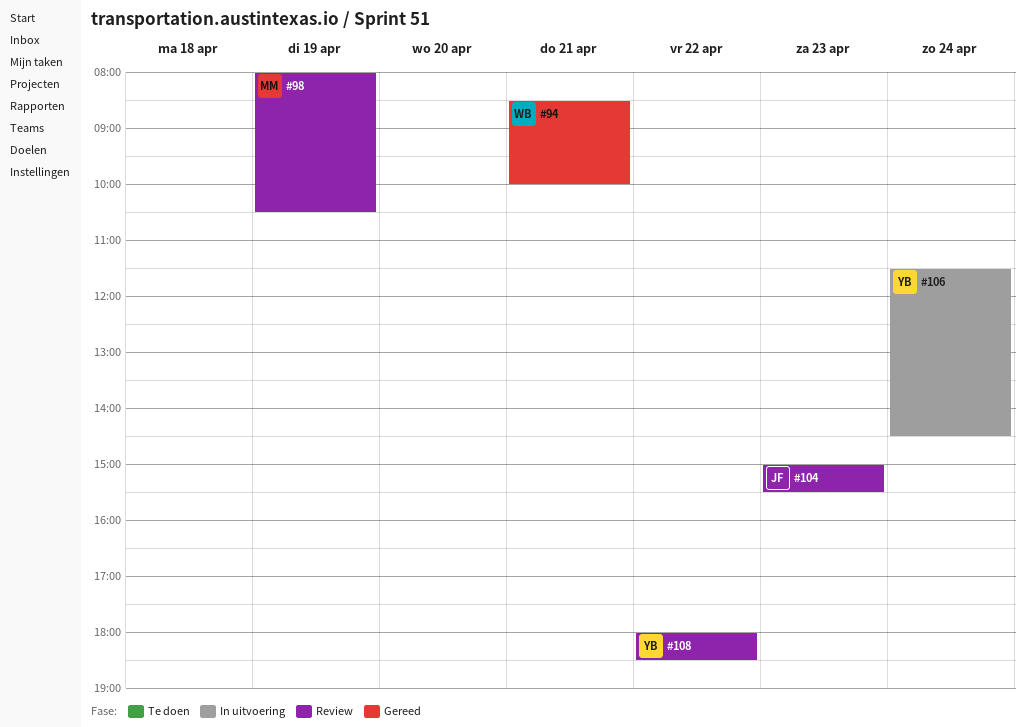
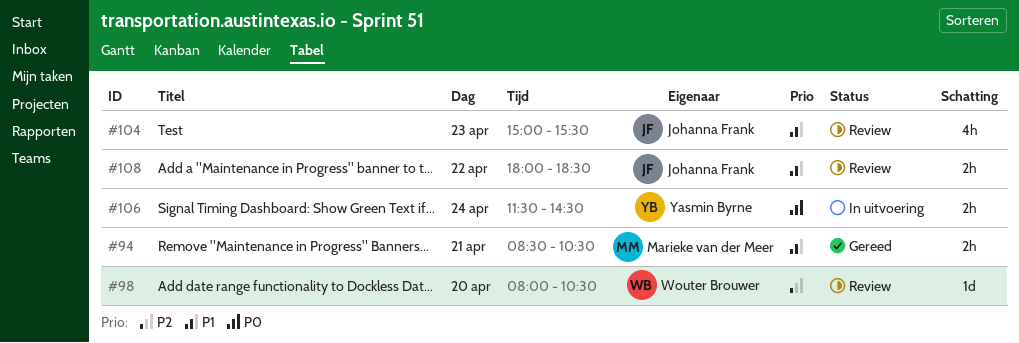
#94, owner: Wouter Brouwer -> Marieke van der Meer
#94, ends: 10:00 -> 10:30
#98, owner: Marieke van der Meer -> Wouter Brouwer
#98, day: Apr 19 -> Apr 20
#108, owner: Yasmin Byrne -> Johanna Frank

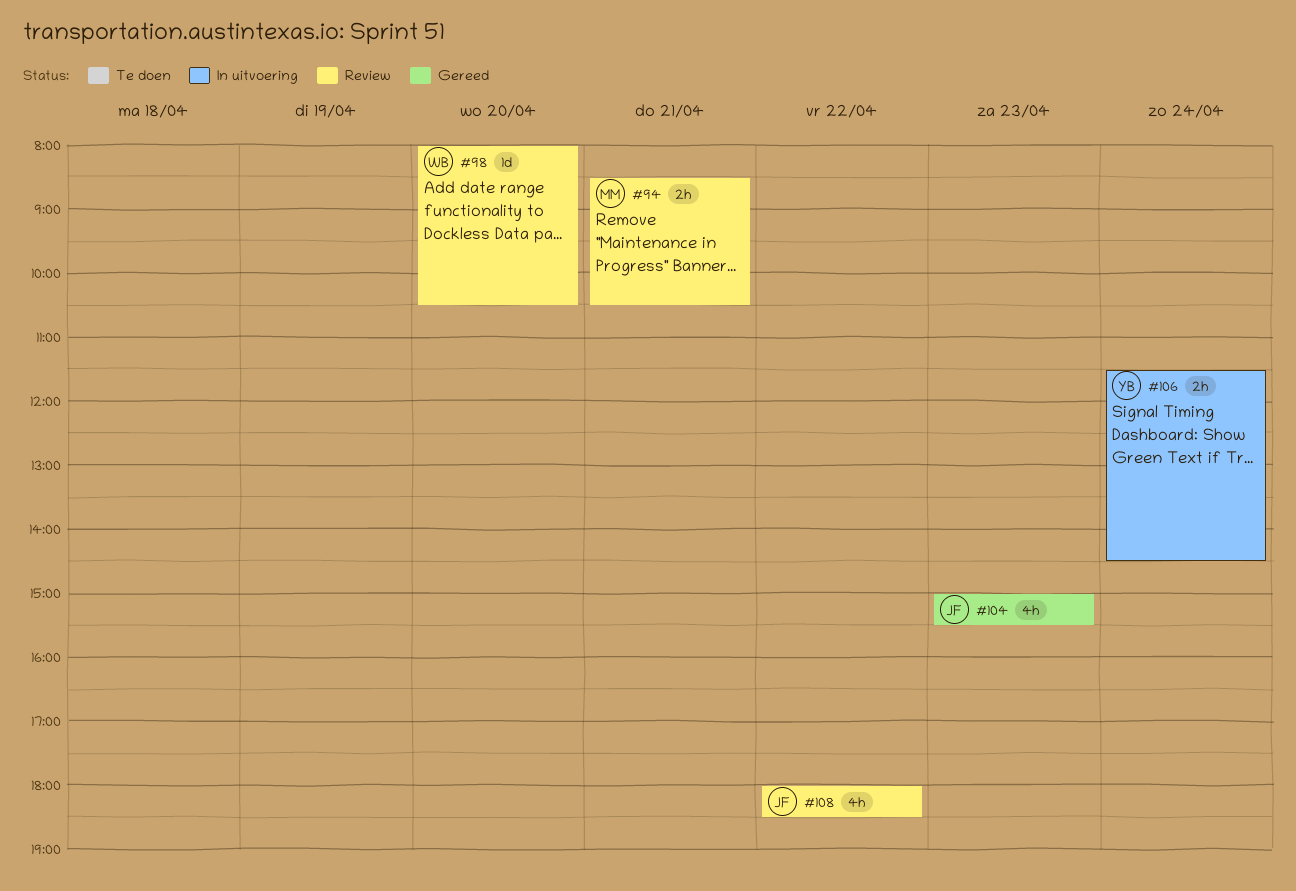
#94, status: Gereed -> Review
#104, status: Review -> Gereed
#108, estimate: 2h -> 4h

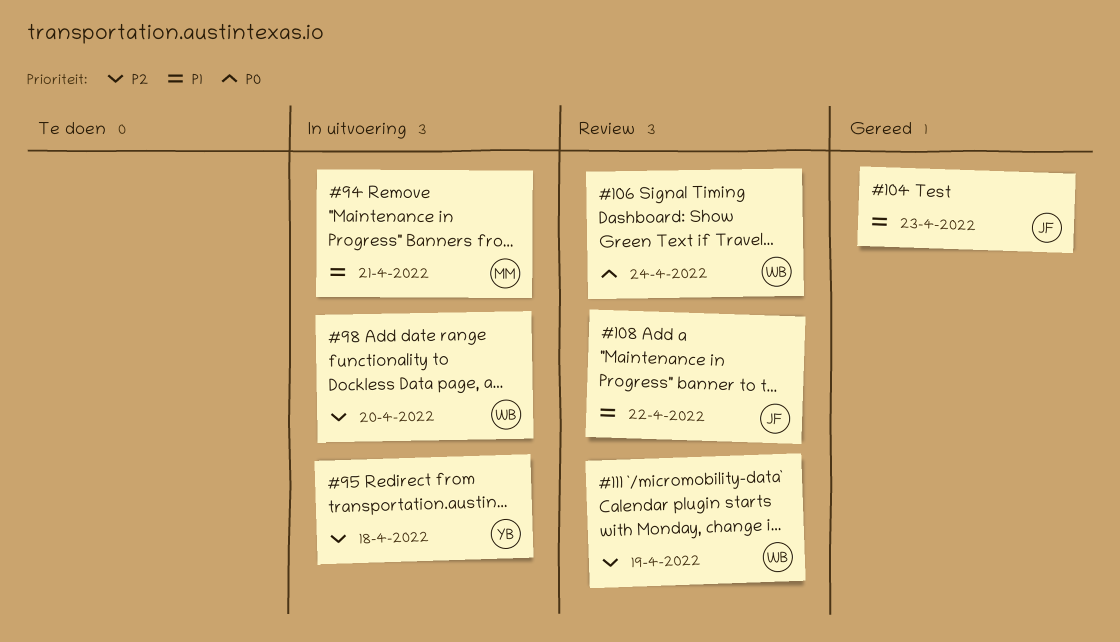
#94, status: Review -> In uitvoering
#95: none -> present
#98, status: Review -> In uitvoering
#106, status: In uitvoering -> Review
#106, owner: YB -> WB
#111: none -> present

